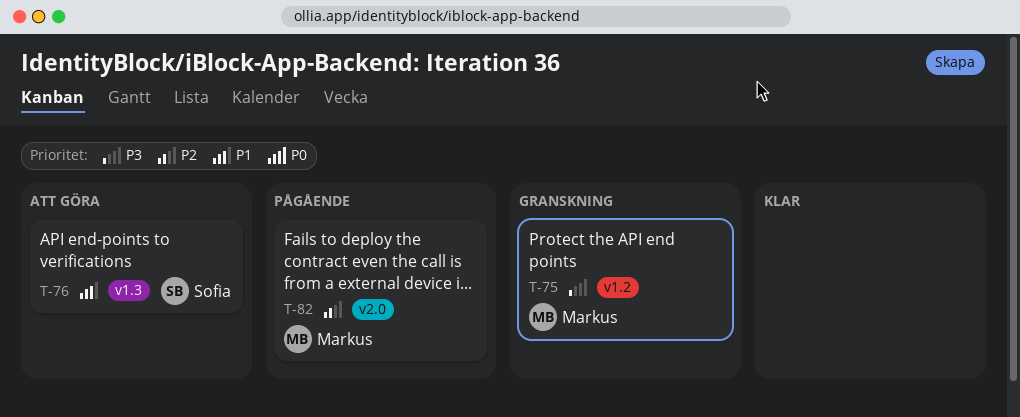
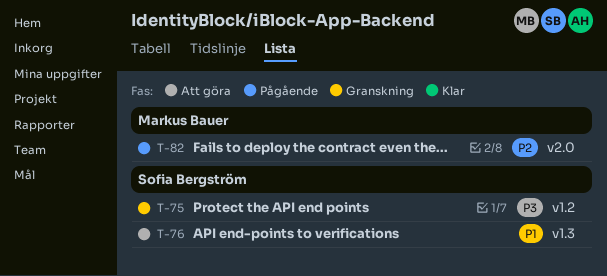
T-75, owner: Markus Bauer -> Sofia Bergström

